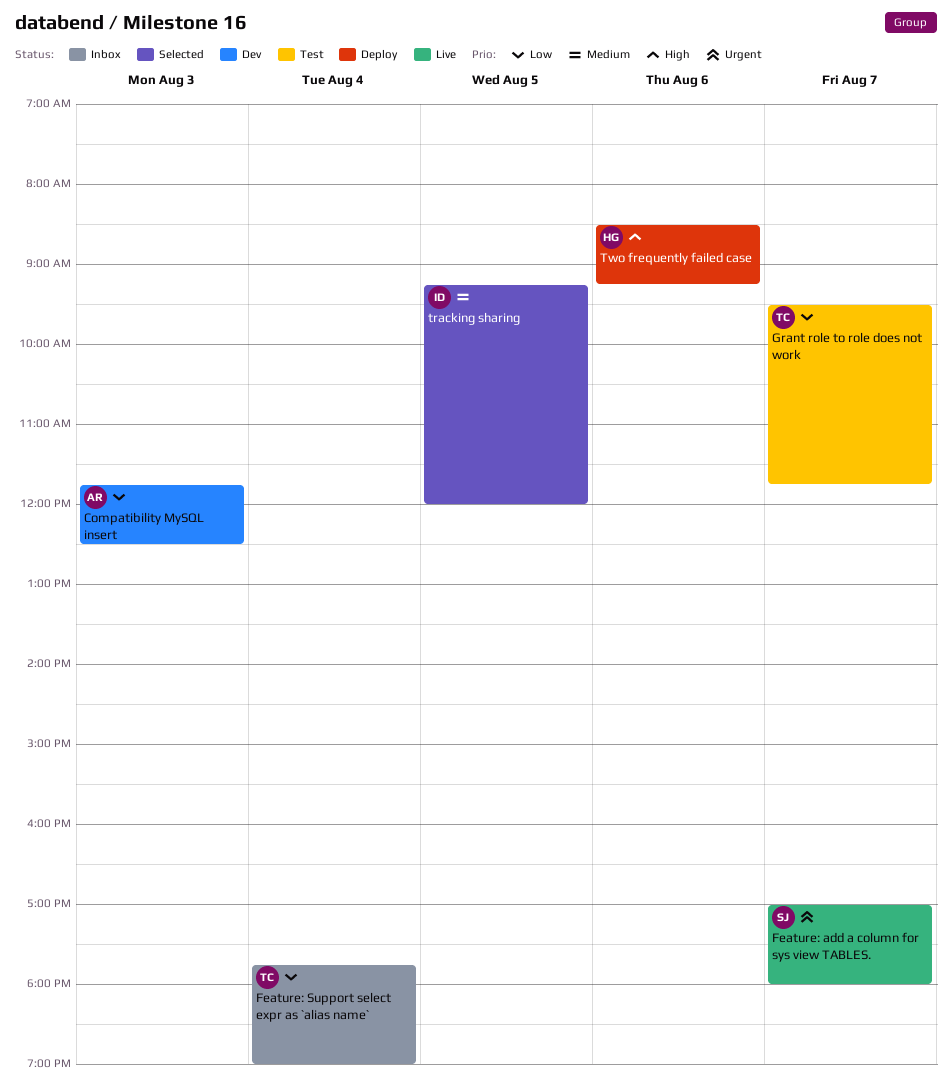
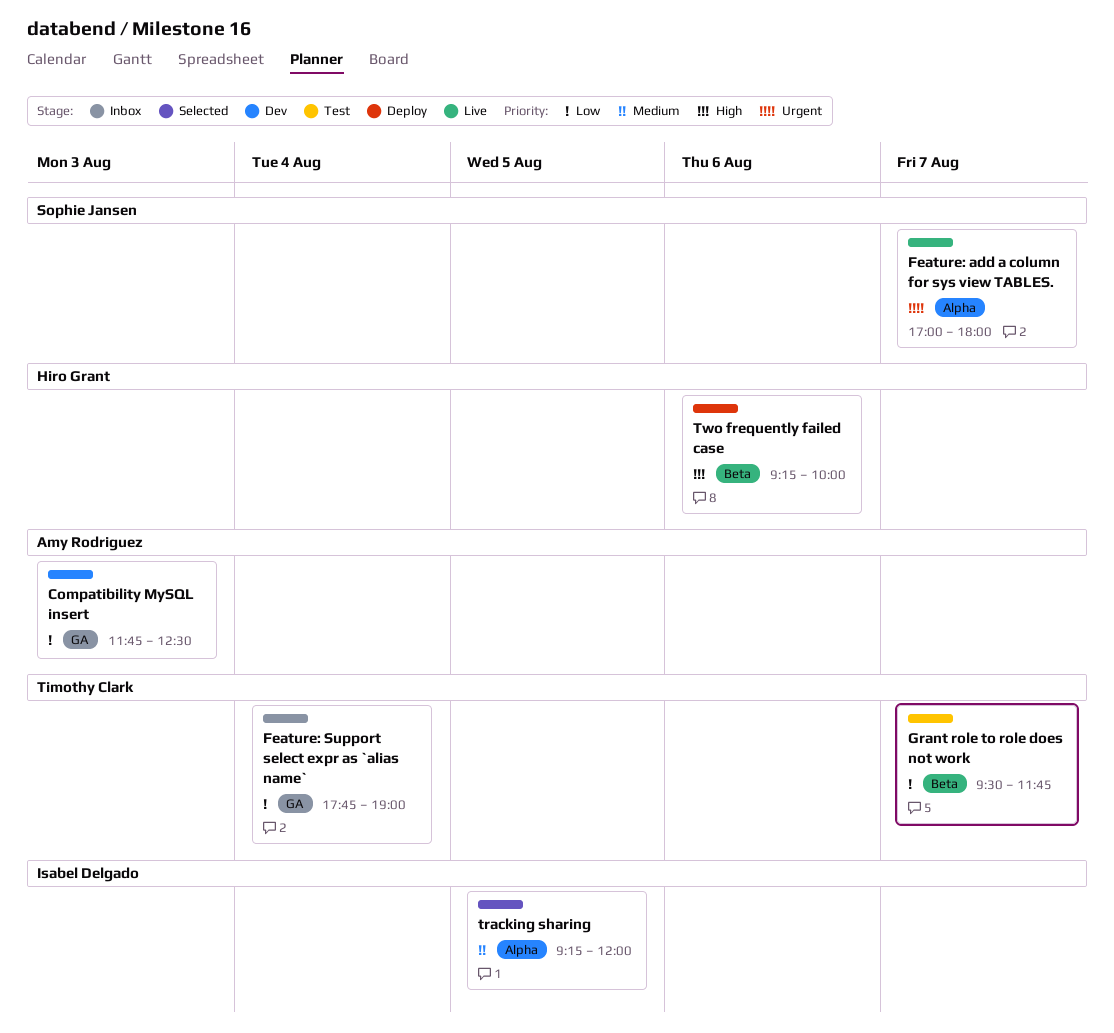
Two frequently failed case, begins: 08:30 -> 09:15
Two frequently failed case, ends: 09:15 -> 10:00

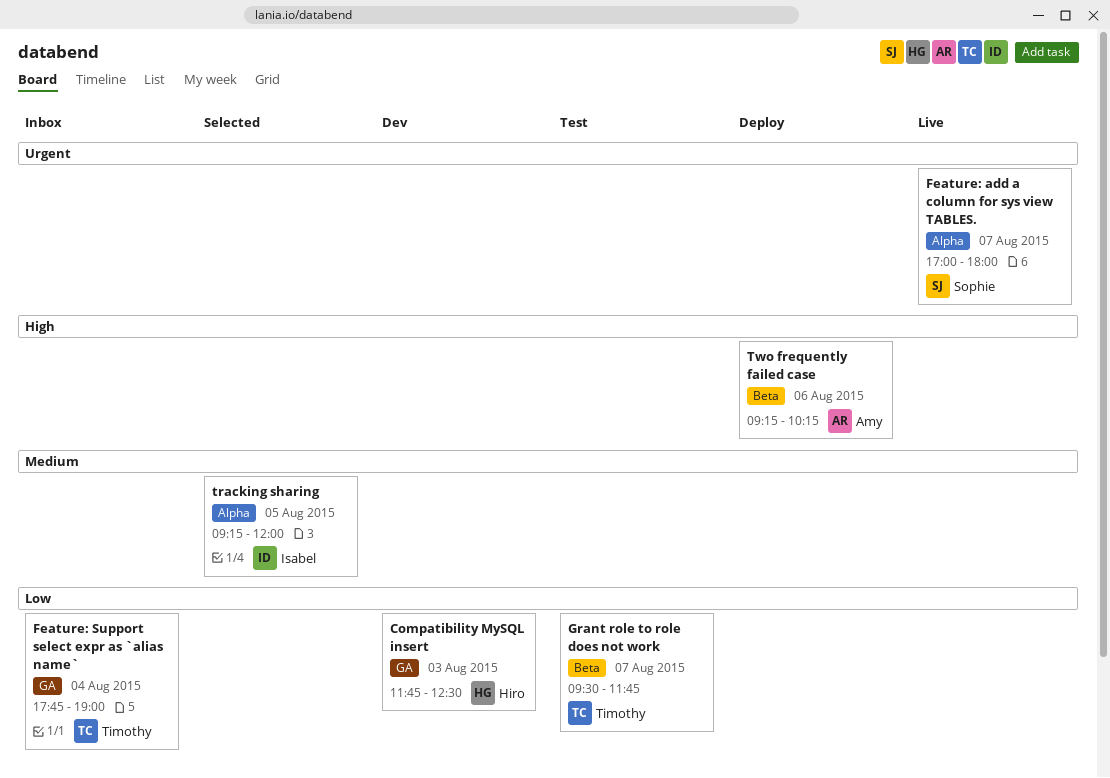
Compatibility MySQL insert, owner: Amy Rodriguez -> Hiro Grant
Two frequently failed case, owner: Hiro Grant -> Amy Rodriguez
Two frequently failed case, ends: 10:00 -> 10:15

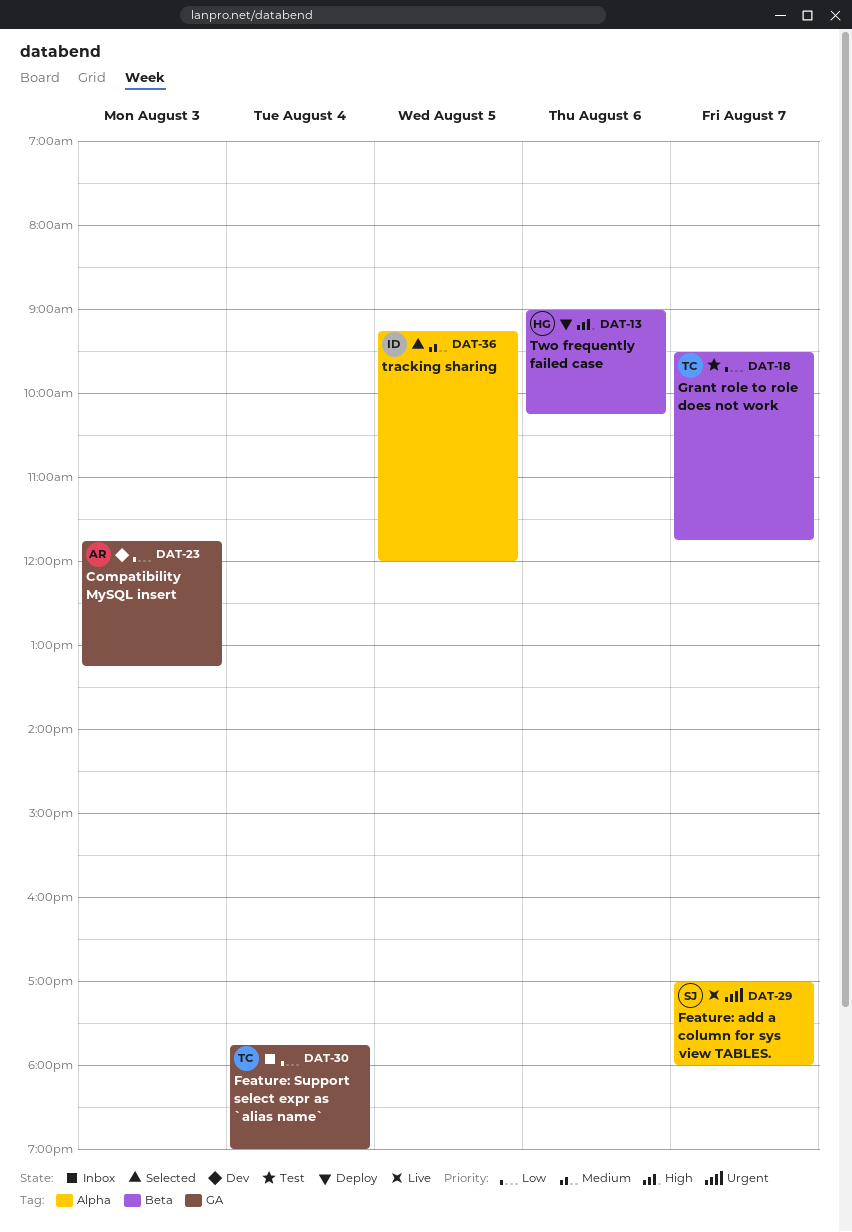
Compatibility MySQL insert, owner: Hiro -> Amy
Compatibility MySQL insert, ends: 12:30 -> 13:15
Two frequently failed case, owner: Amy -> Hiro
Two frequently failed case, begins: 09:15 -> 09:00

